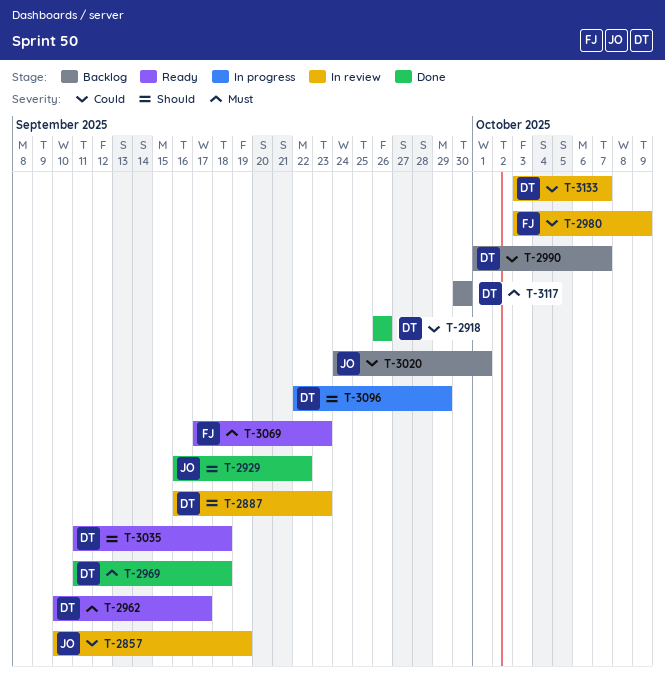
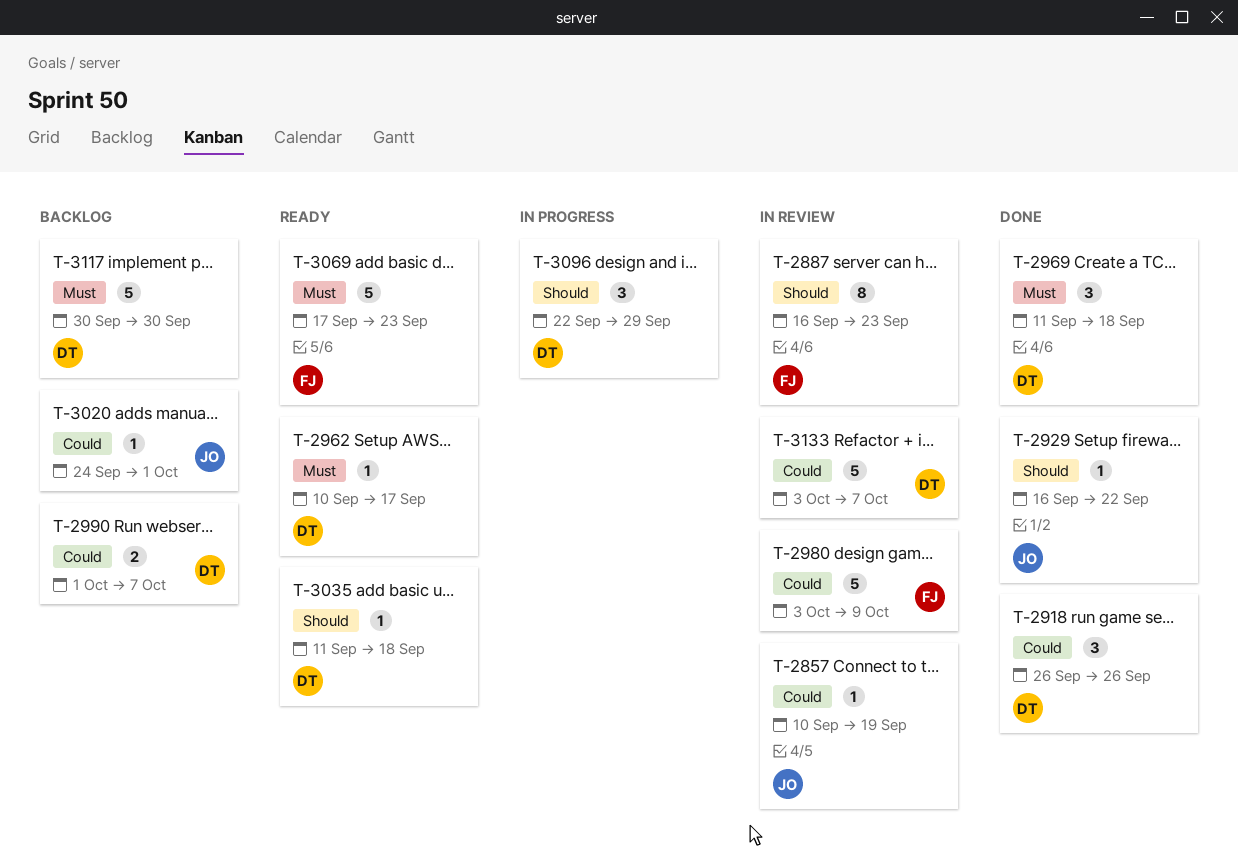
T-2887, owner: DT -> FJ

